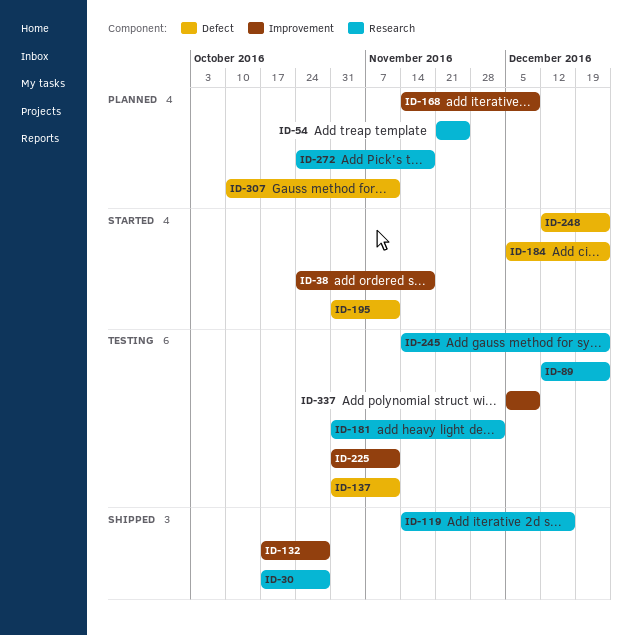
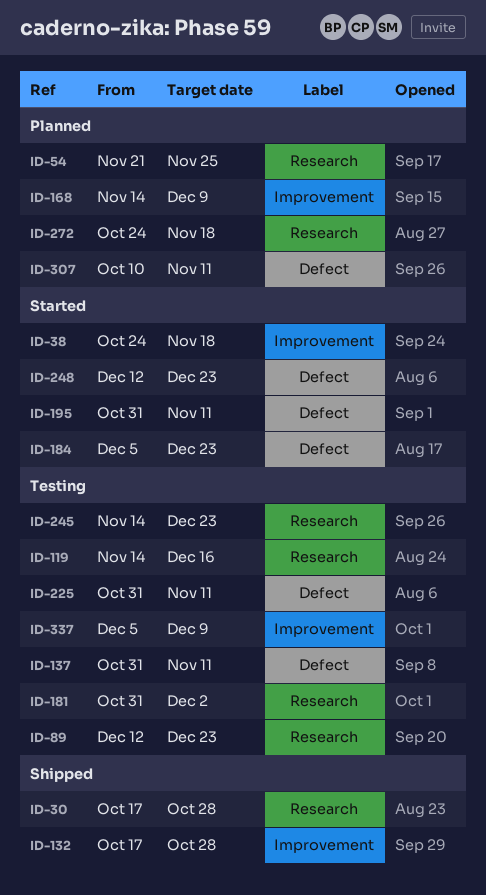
ID-119, status: Shipped -> Testing
ID-225, label: Improvement -> Defect

